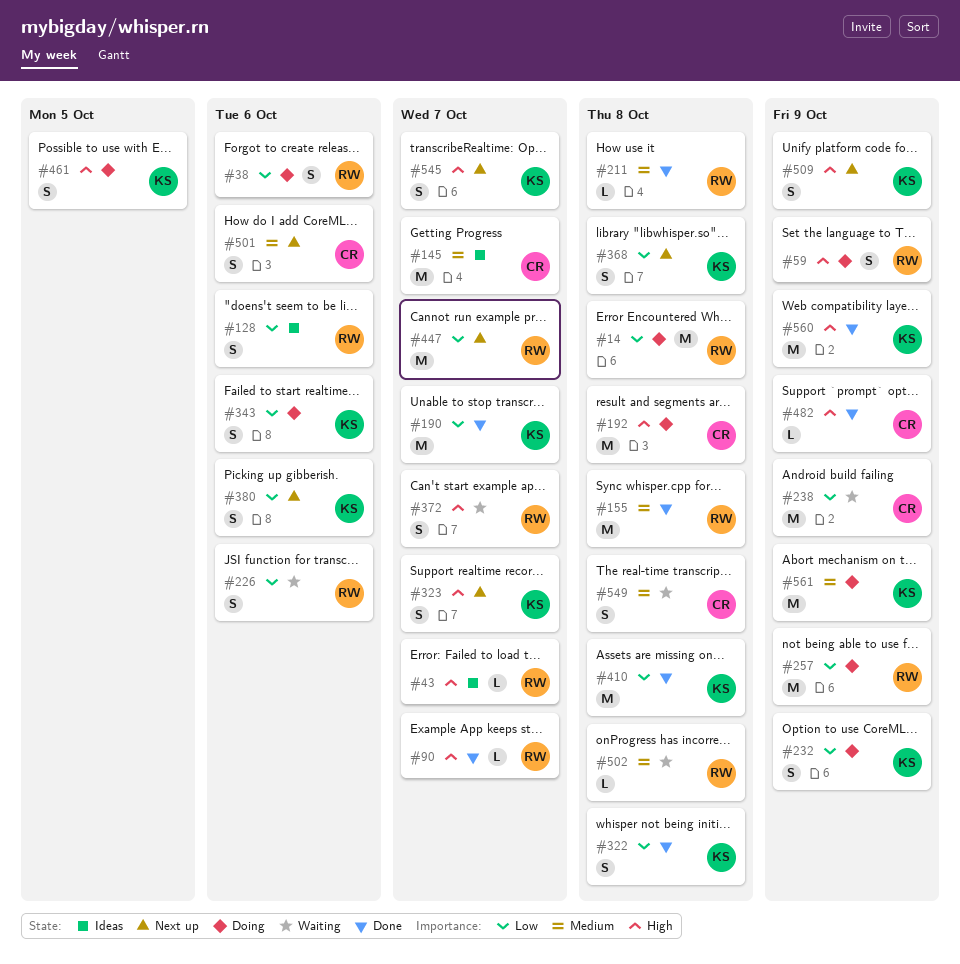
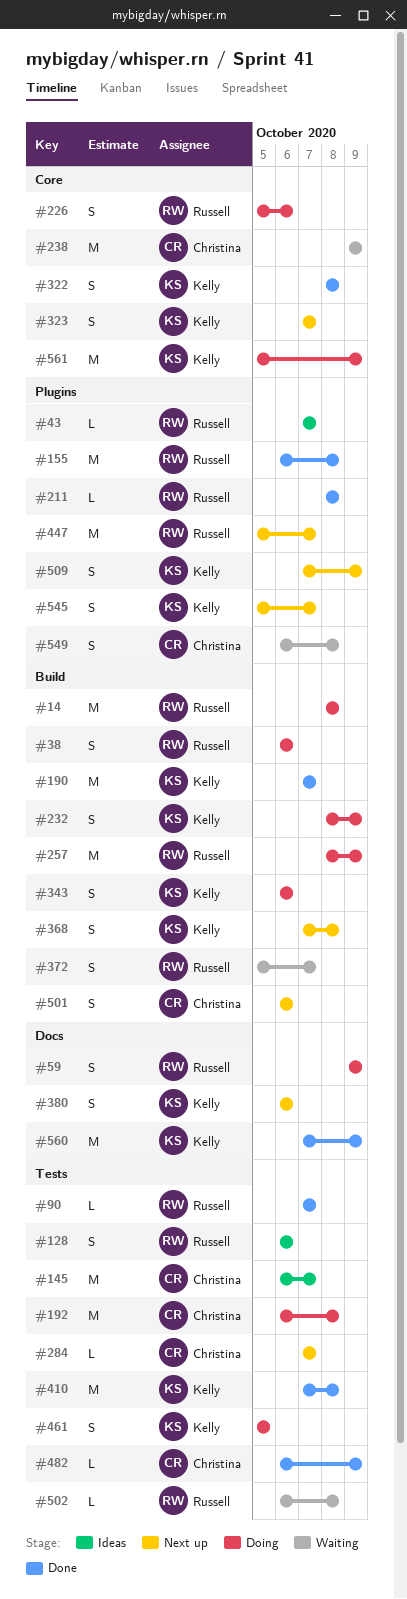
#226, status: Waiting -> Doing
#284: none -> present

